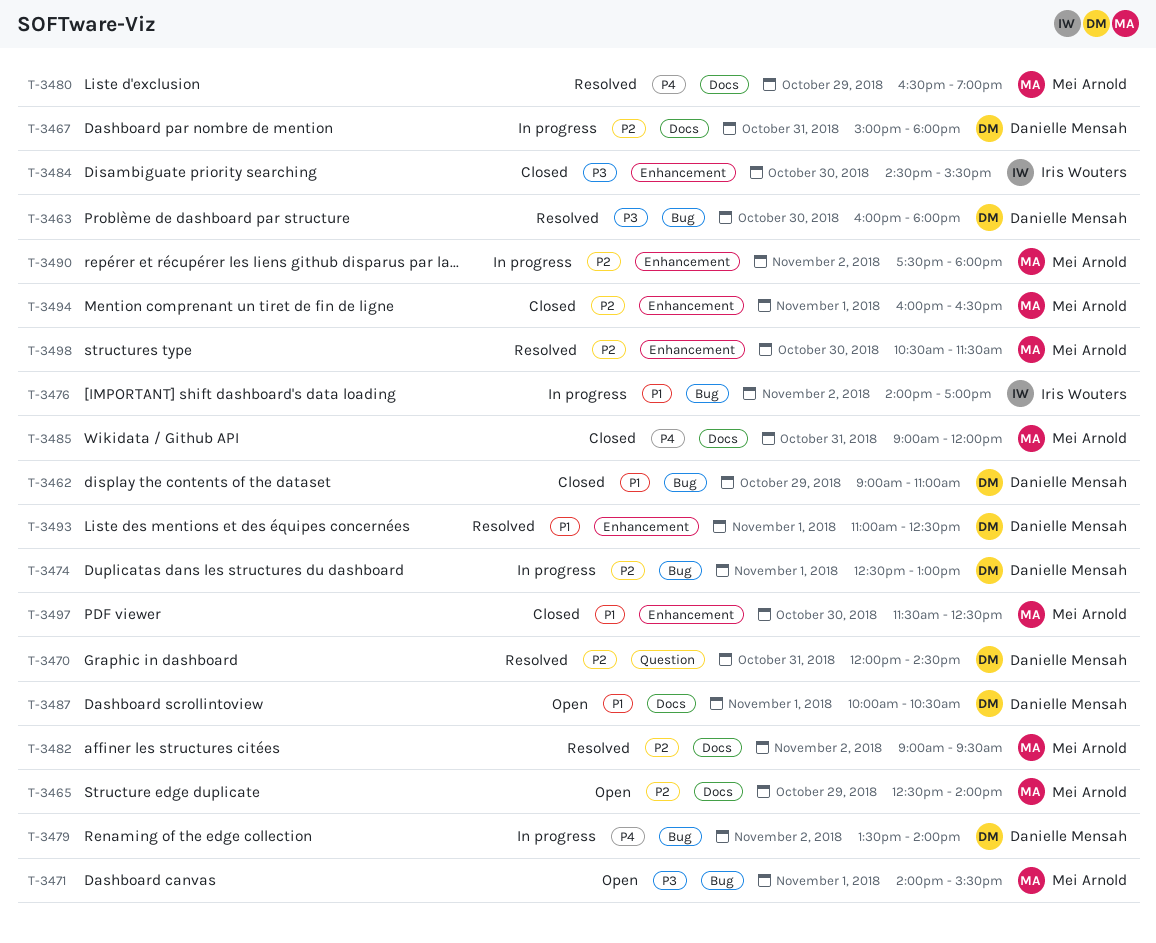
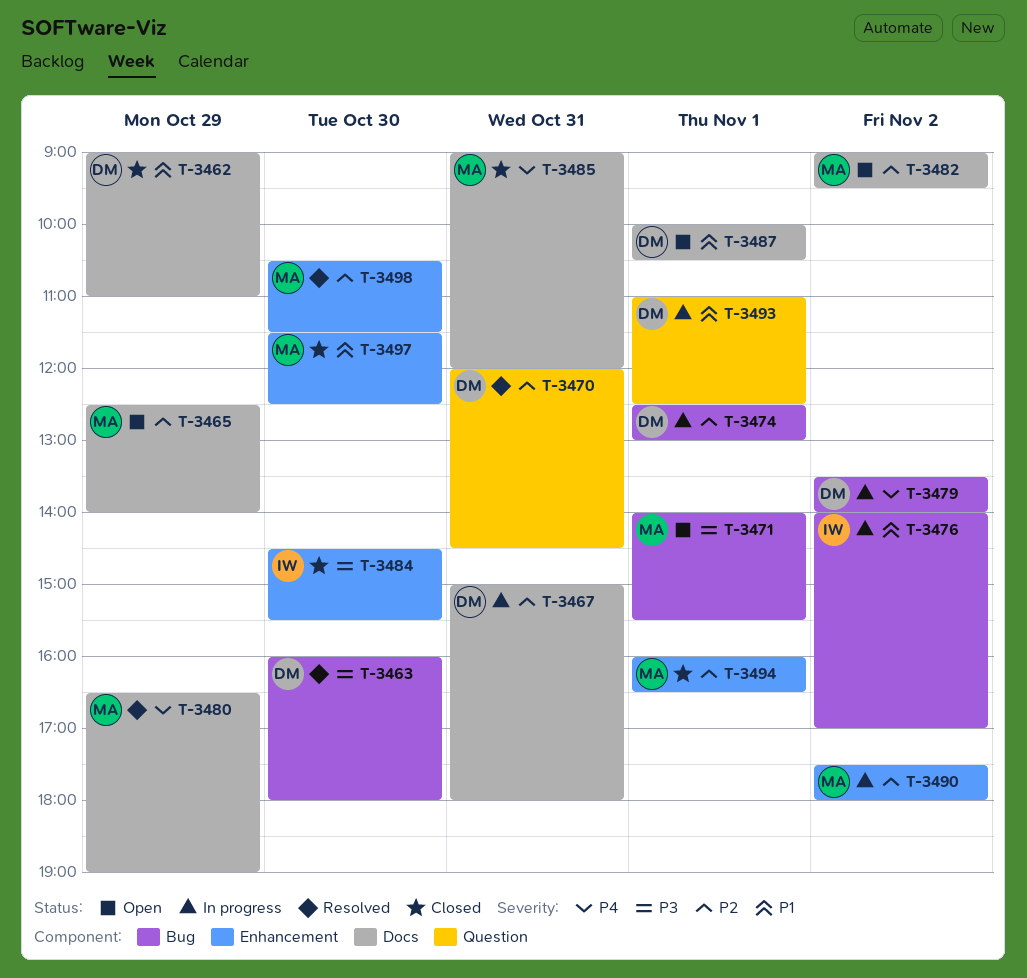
T-3462, label: Bug -> Docs
T-3482, status: Resolved -> Open
T-3493, status: Resolved -> In progress
T-3493, label: Enhancement -> Question

